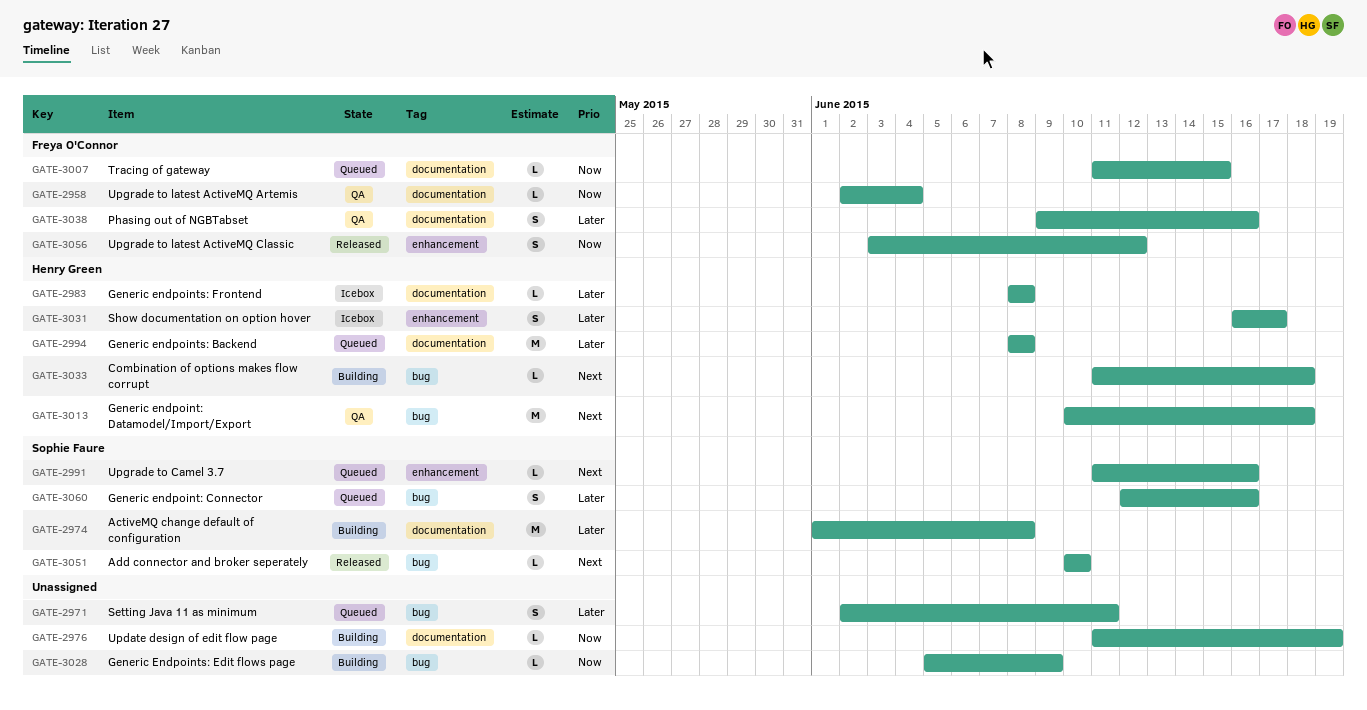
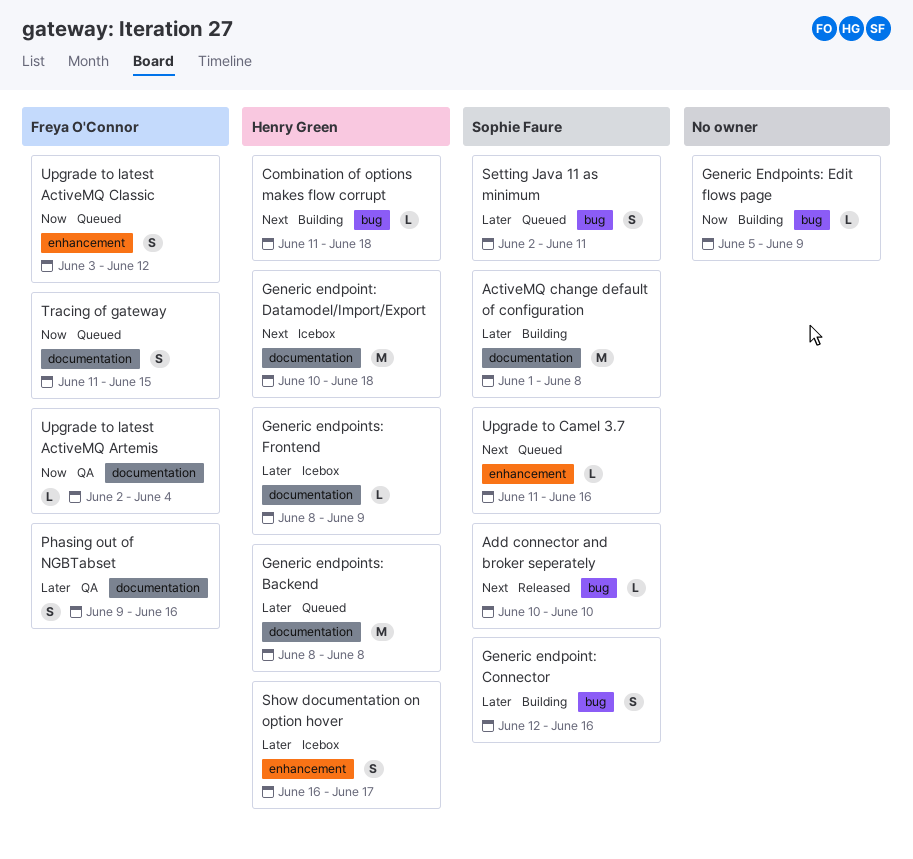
Generic endpoint: Connector, status: Queued -> Building
Generic endpoint: Datamodel/Import/Export, status: QA -> Icebox
Generic endpoint: Datamodel/Import/Export, label: bug -> documentation
Generic endpoints: Frontend, due: Jun 8 -> Jun 9
Setting Java 11 as minimum, owner: none -> Sophie Faure
Tracing of gateway, estimate: L -> S
Update design of edit flow page: present -> none
Upgrade to latest ActiveMQ Classic, status: Released -> Queued

